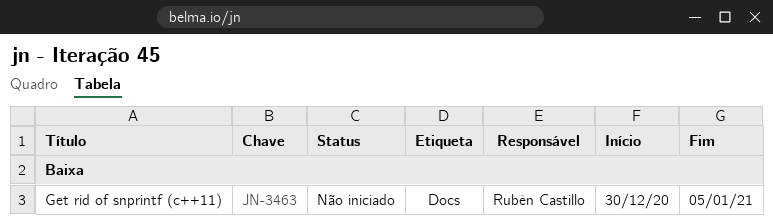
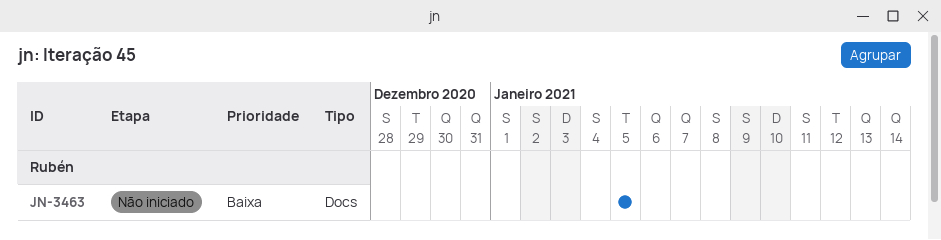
JN-3463, start: Dec 30 -> Jan 5

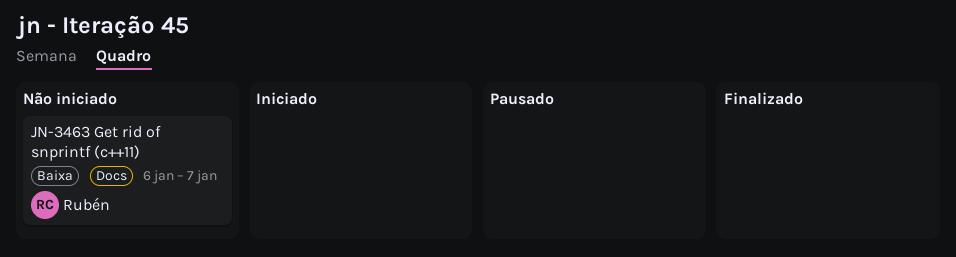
JN-3463, start: Jan 5 -> Jan 6
JN-3463, due: Jan 5 -> Jan 7

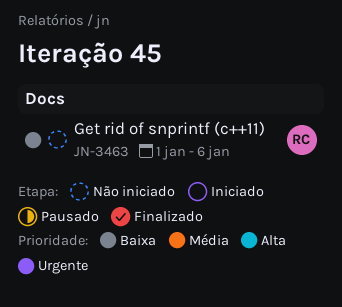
JN-3463, start: Jan 6 -> Jan 1
JN-3463, due: Jan 7 -> Jan 6

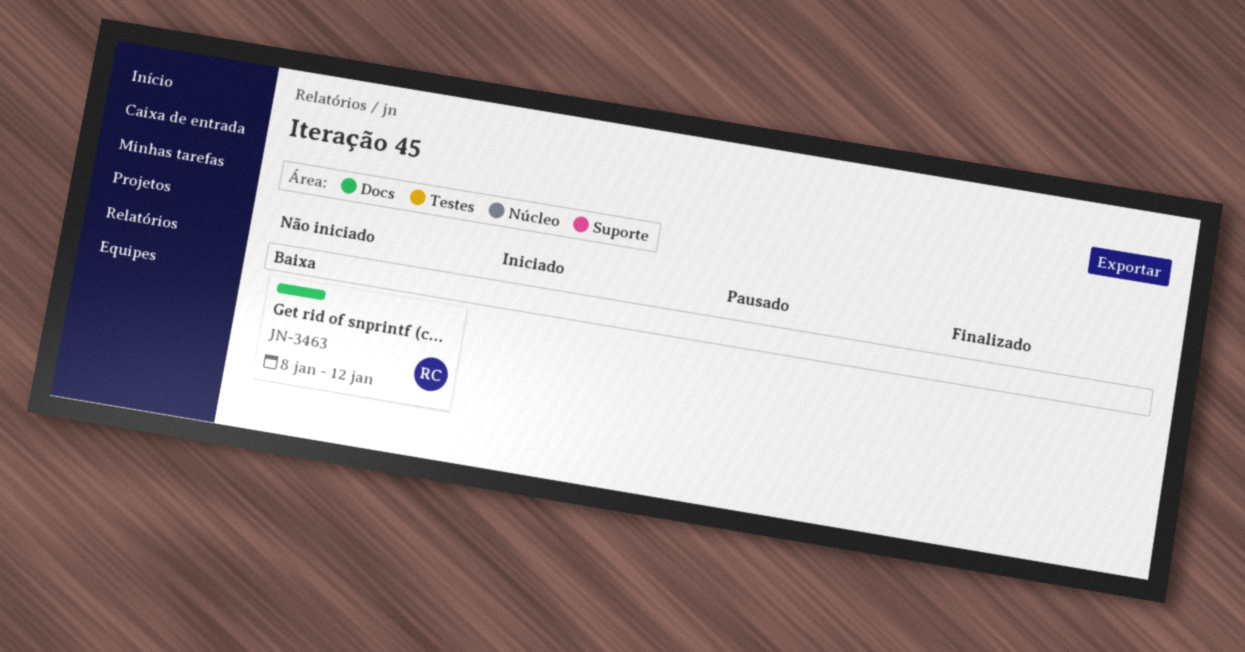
JN-3463, start: Jan 1 -> Jan 8
JN-3463, due: Jan 6 -> Jan 12

